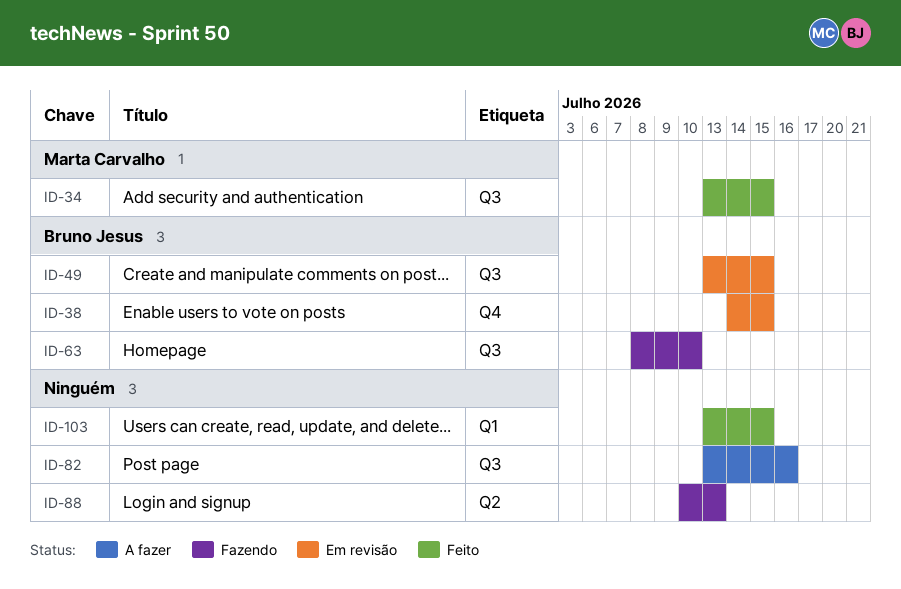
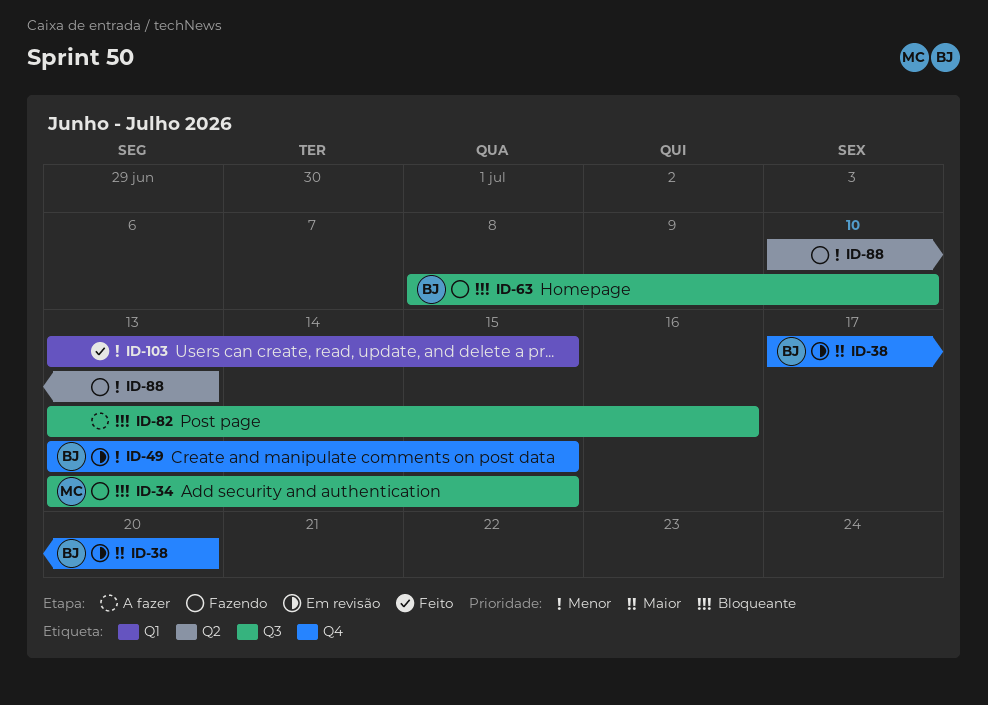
ID-34, status: Feito -> Fazendo
ID-38, start: Jul 14 -> Jul 17
ID-38, due: Jul 15 -> Jul 20
ID-49, label: Q3 -> Q4

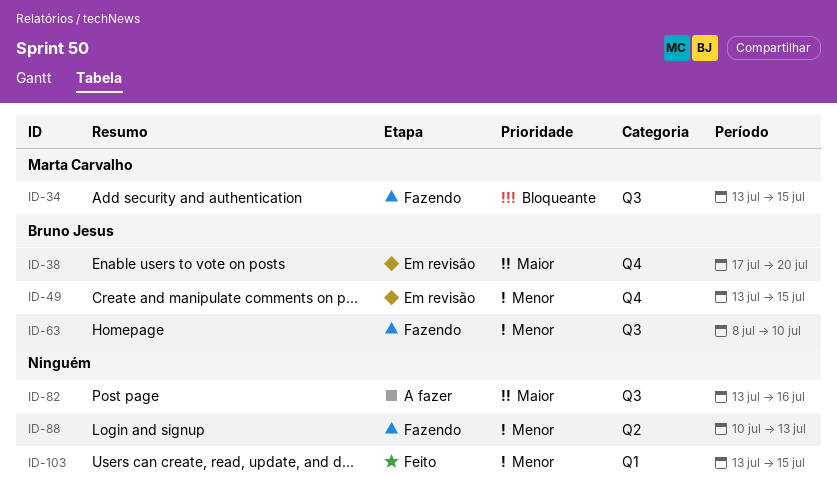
ID-63, priority: Bloqueante -> Menor
ID-82, priority: Bloqueante -> Maior

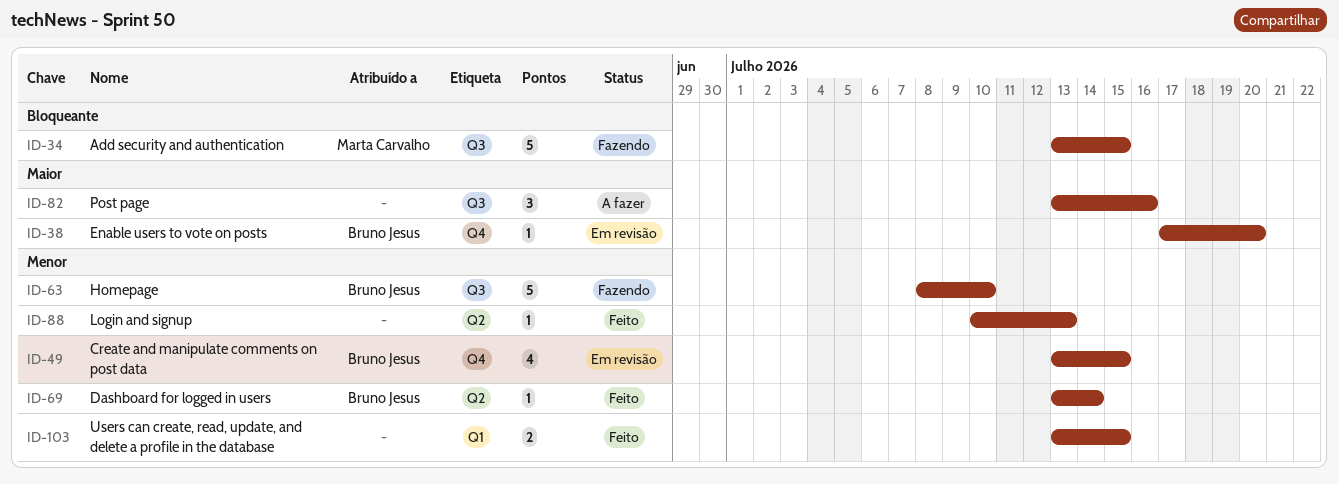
ID-69: none -> present
ID-88, status: Fazendo -> Feito

